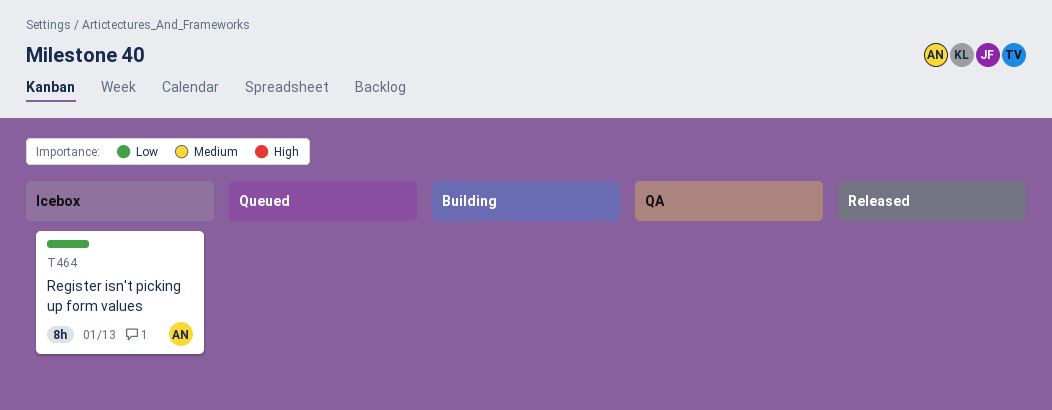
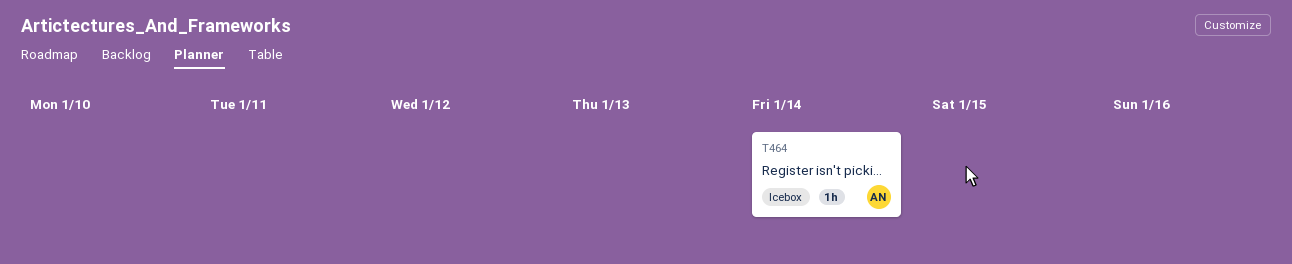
T464, estimate: 8h -> 1h
T464, due: Jan 13 -> Jan 14

